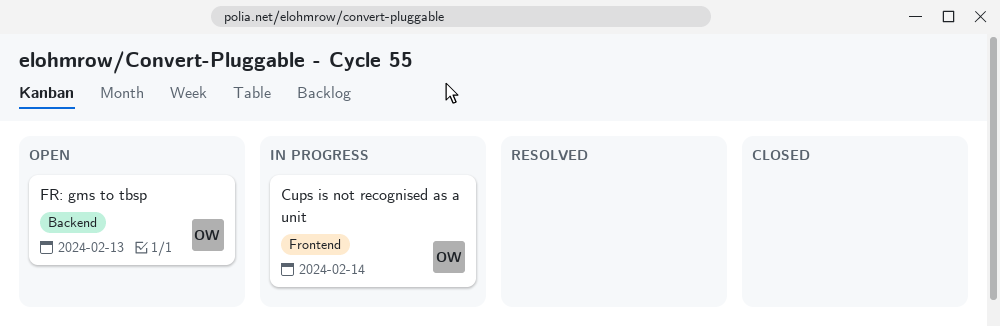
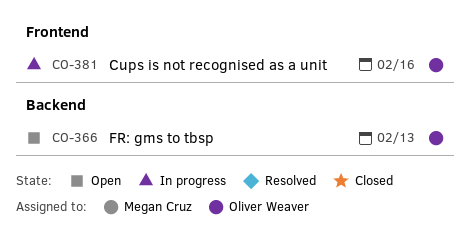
Cups is not recognised as a unit, due: Feb 14 -> Feb 16

